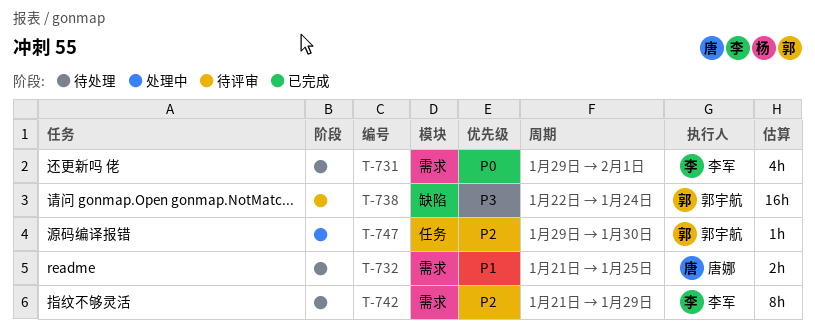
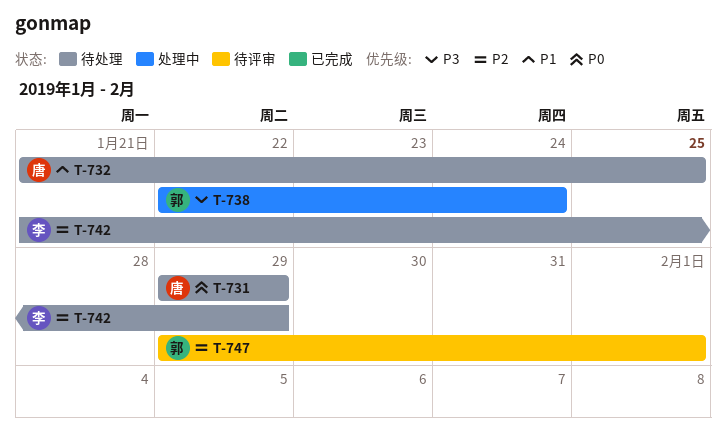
T-731, owner: 李军 -> 唐娜
T-731, due: Feb 1 -> Jan 29
T-738, status: 待评审 -> 处理中
T-747, status: 处理中 -> 待评审
T-747, due: Jan 30 -> Feb 1

